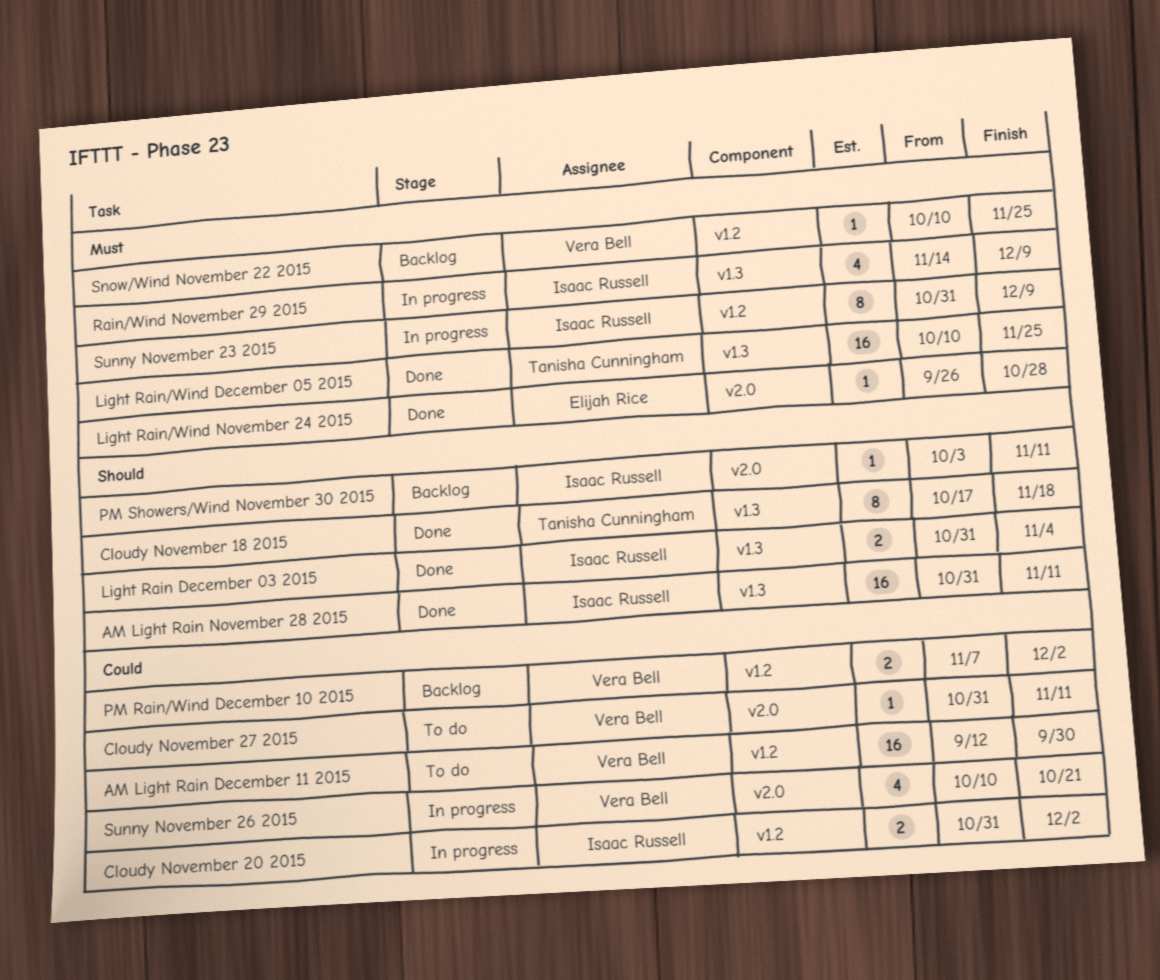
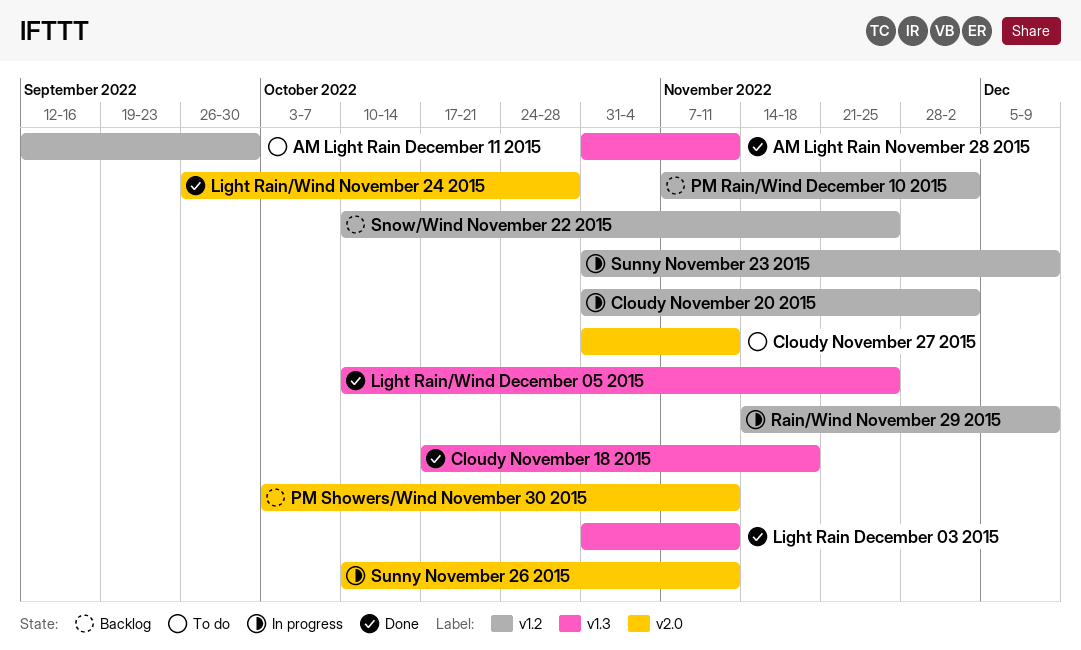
Light Rain December 03 2015, due: Nov 4 -> Nov 11
Rain/Wind November 29 2015, label: v1.3 -> v1.2
Sunny November 26 2015, due: Oct 21 -> Nov 11

